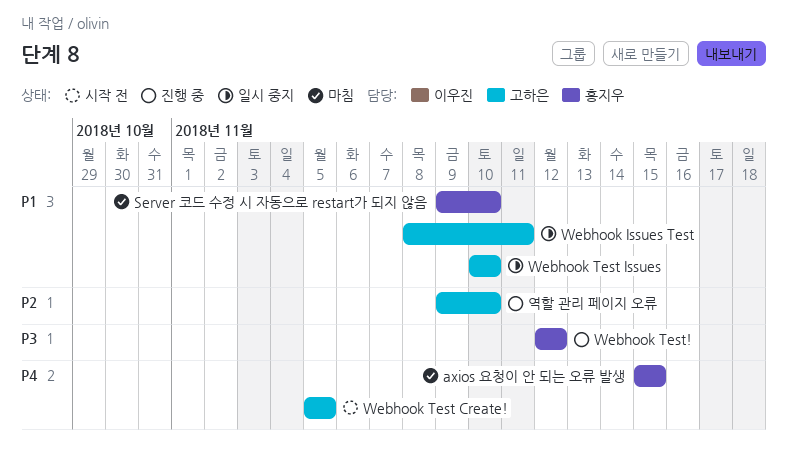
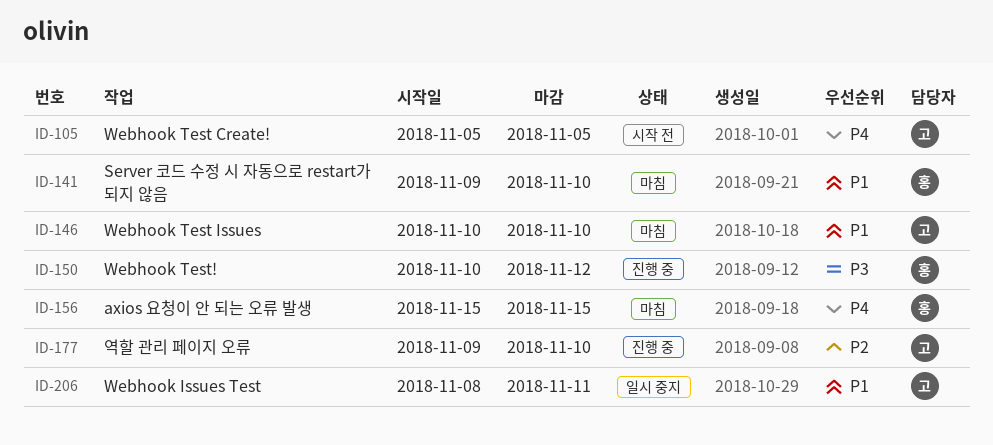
Webhook Test Issues, status: 일시 중지 -> 마침
Webhook Test!, start: Nov 12 -> Nov 10

